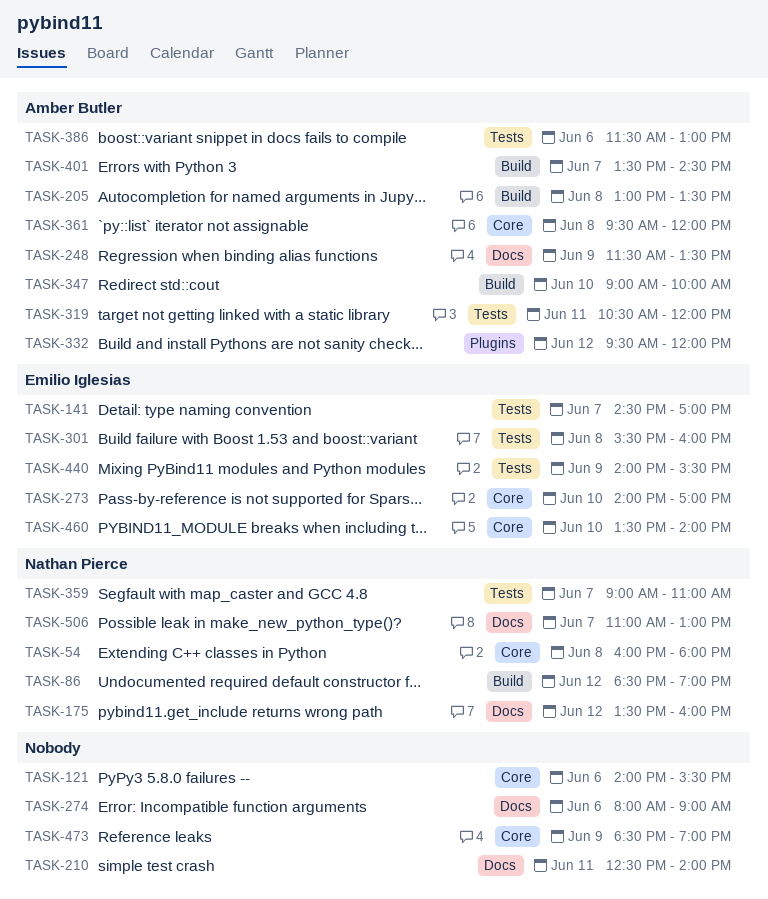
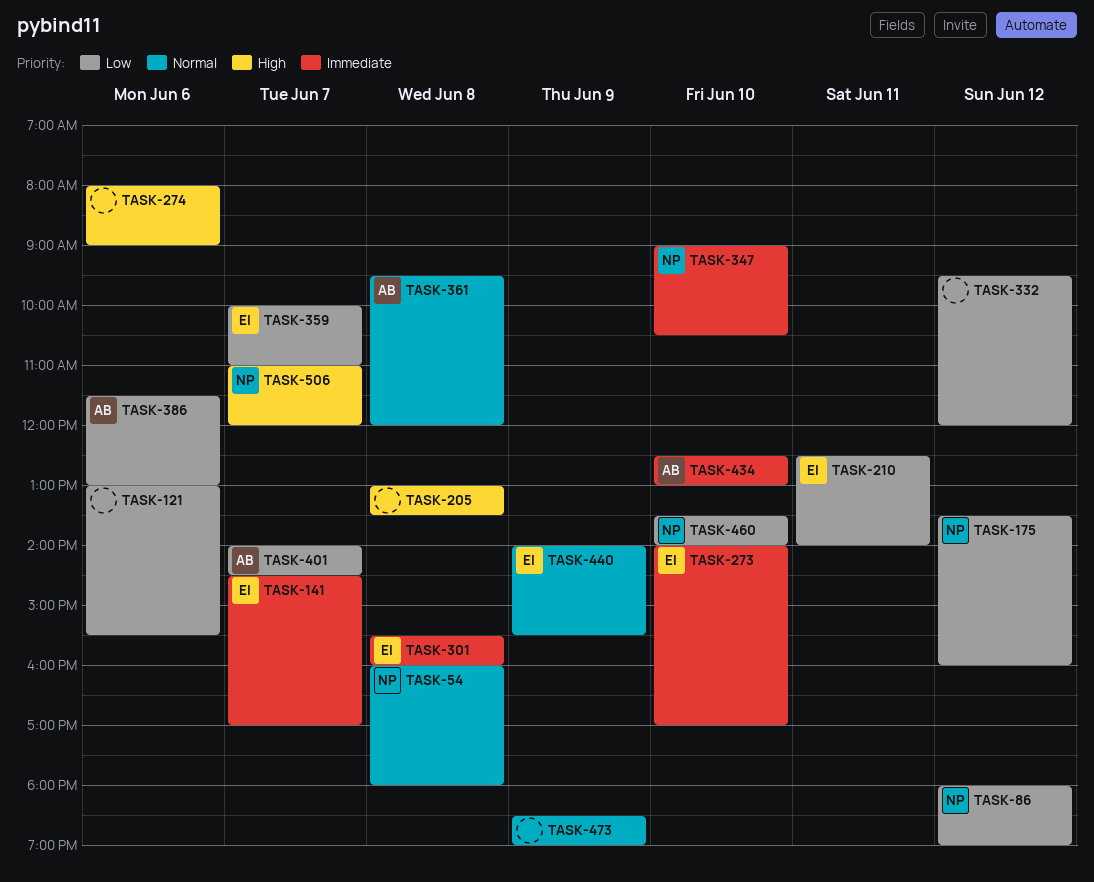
TASK-86, begins: 18:30 -> 18:00
TASK-121, begins: 14:00 -> 13:00
TASK-205, owner: Amber Butler -> none
TASK-210, owner: none -> Emilio Iglesias
TASK-248: present -> none
TASK-319: present -> none
TASK-332, owner: Amber Butler -> none
TASK-347, owner: Amber Butler -> Nathan Pierce
TASK-347, ends: 10:00 -> 10:30
TASK-359, owner: Nathan Pierce -> Emilio Iglesias
TASK-359, begins: 09:00 -> 10:00
TASK-401, begins: 13:30 -> 14:00
TASK-434: none -> present
TASK-460, owner: Emilio Iglesias -> Nathan Pierce
TASK-506, ends: 13:00 -> 12:00

